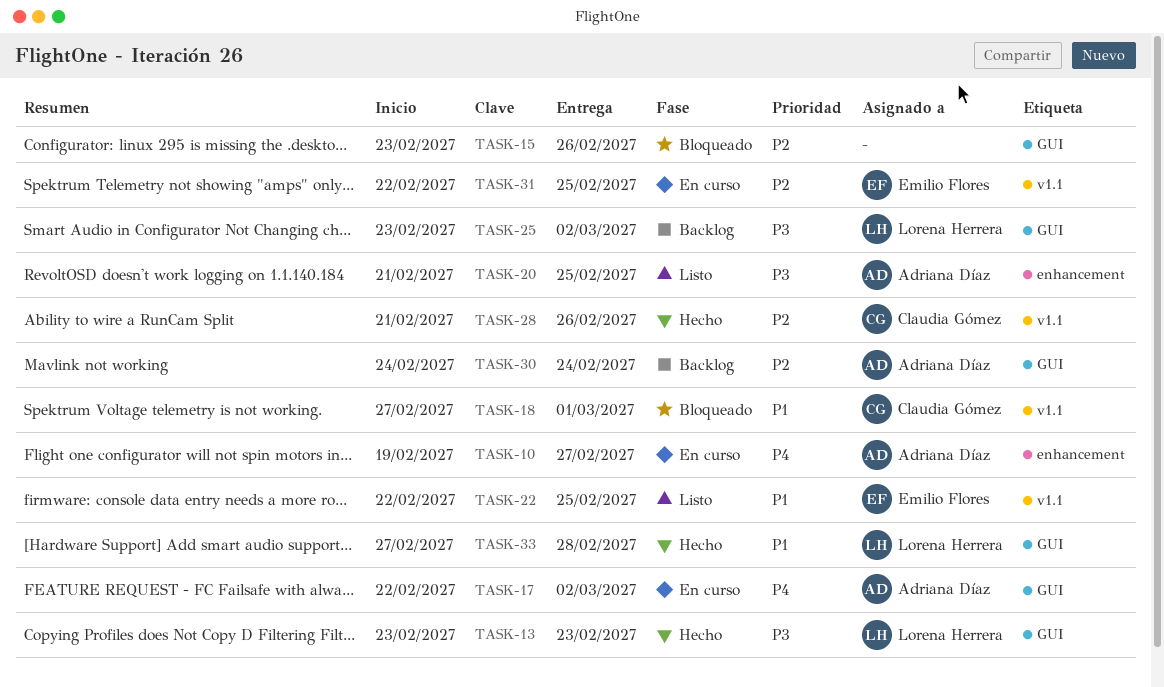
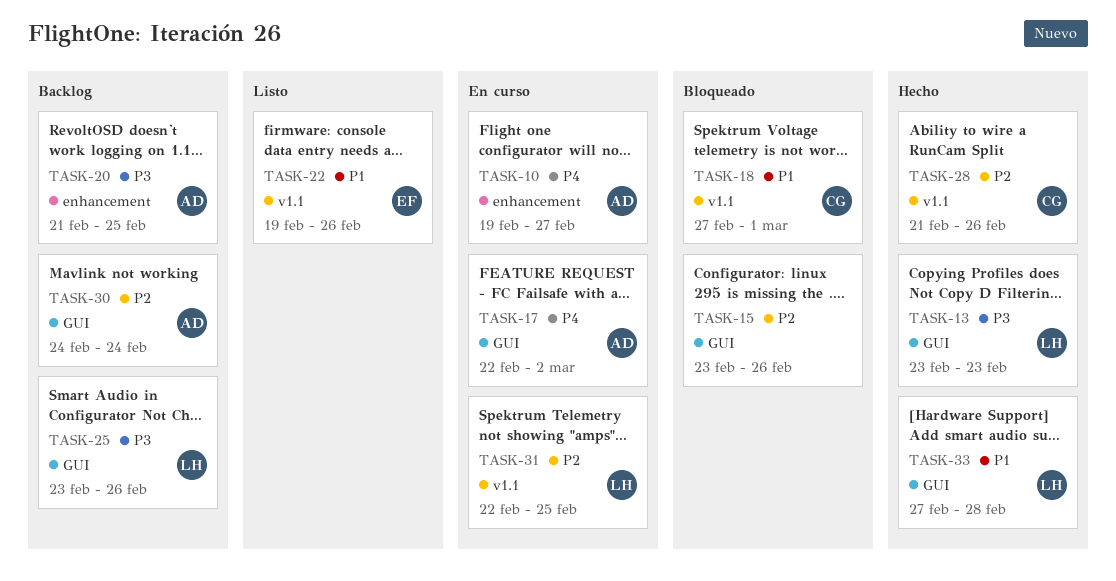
TASK-20, status: Listo -> Backlog
TASK-22, start: Feb 22 -> Feb 19
TASK-22, due: Feb 25 -> Feb 26
TASK-25, due: Mar 2 -> Feb 26
TASK-31, owner: Emilio Flores -> Lorena Herrera

